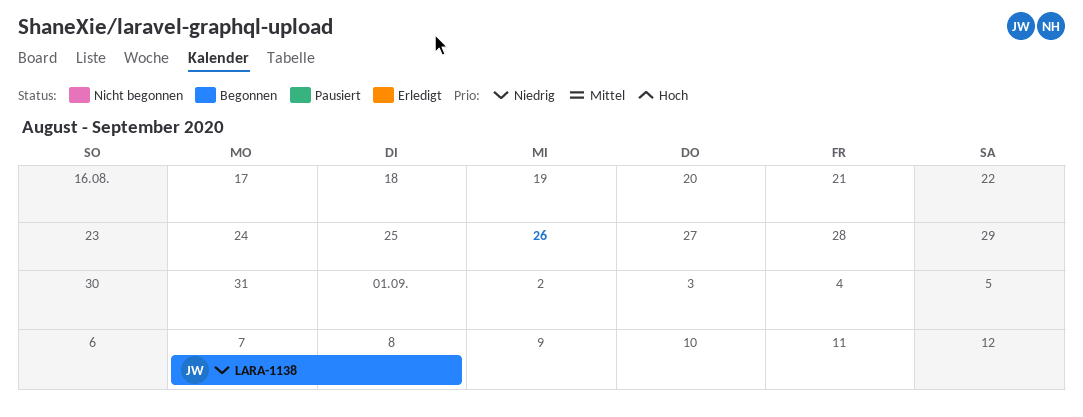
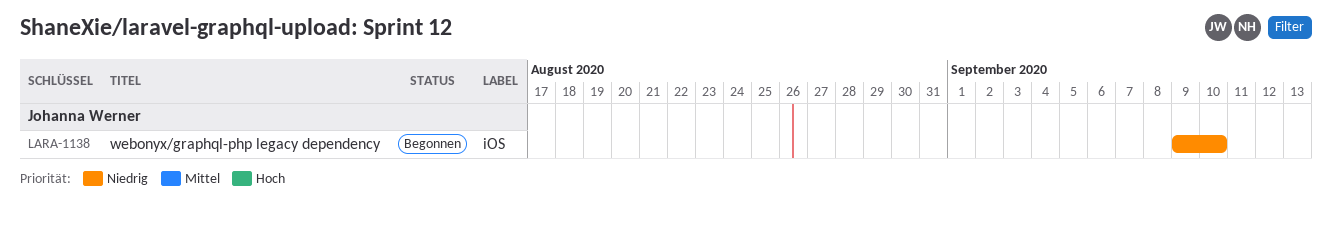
LARA-1138, start: Sep 7 -> Sep 9
LARA-1138, due: Sep 8 -> Sep 10

